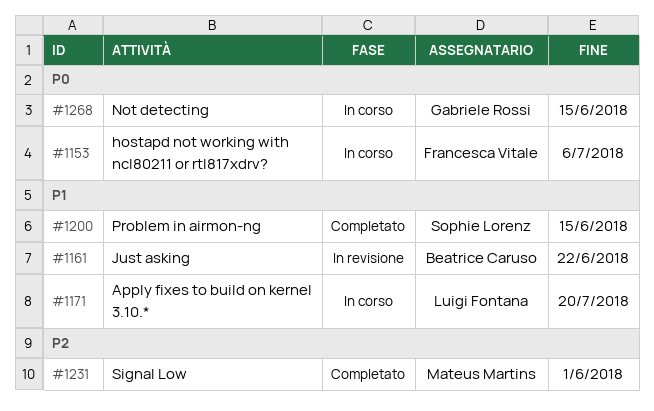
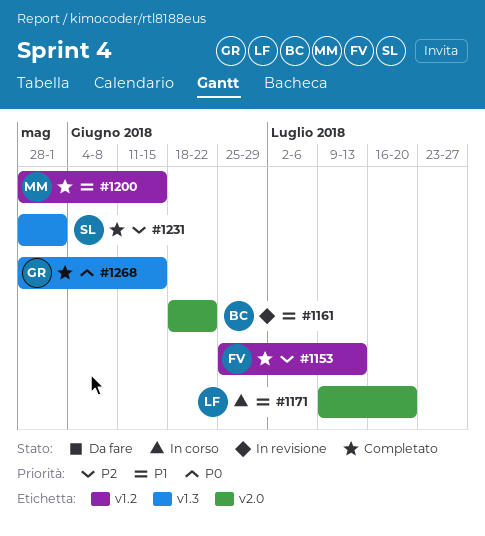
#1153, status: In corso -> Completato
#1153, priority: P0 -> P2
#1153, due: Jul 6 -> Jul 13
#1200, owner: Sophie Lorenz -> Mateus Martins
#1231, owner: Mateus Martins -> Sophie Lorenz
#1268, status: In corso -> Completato

